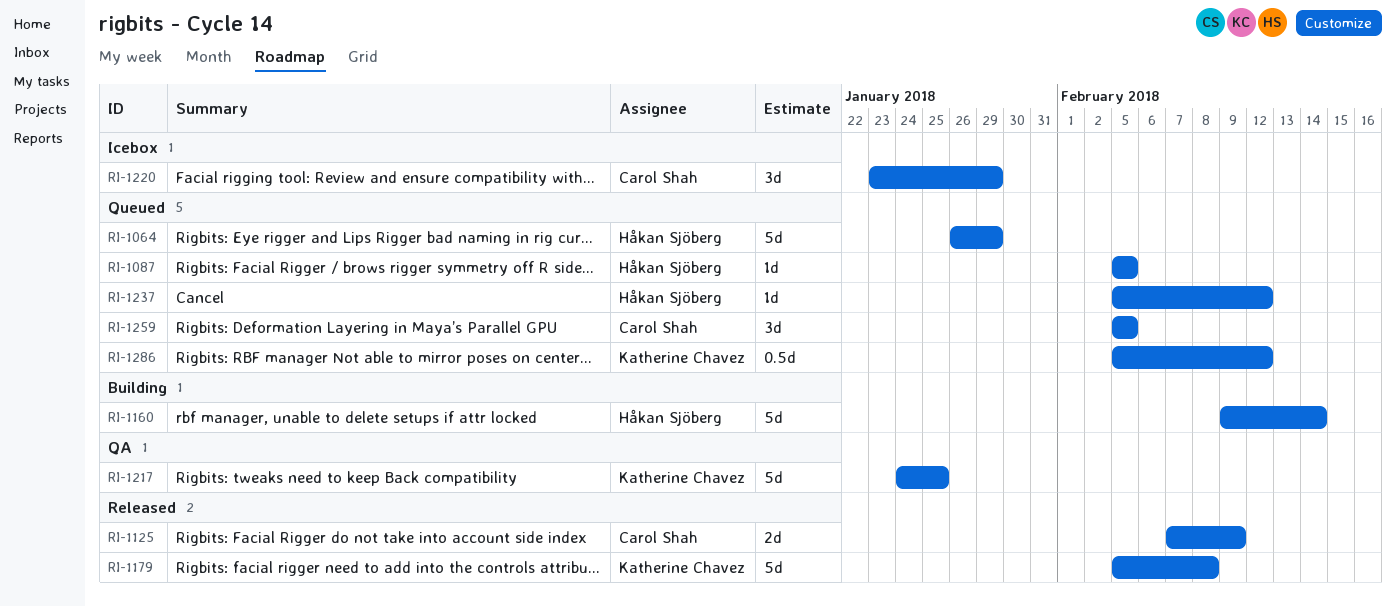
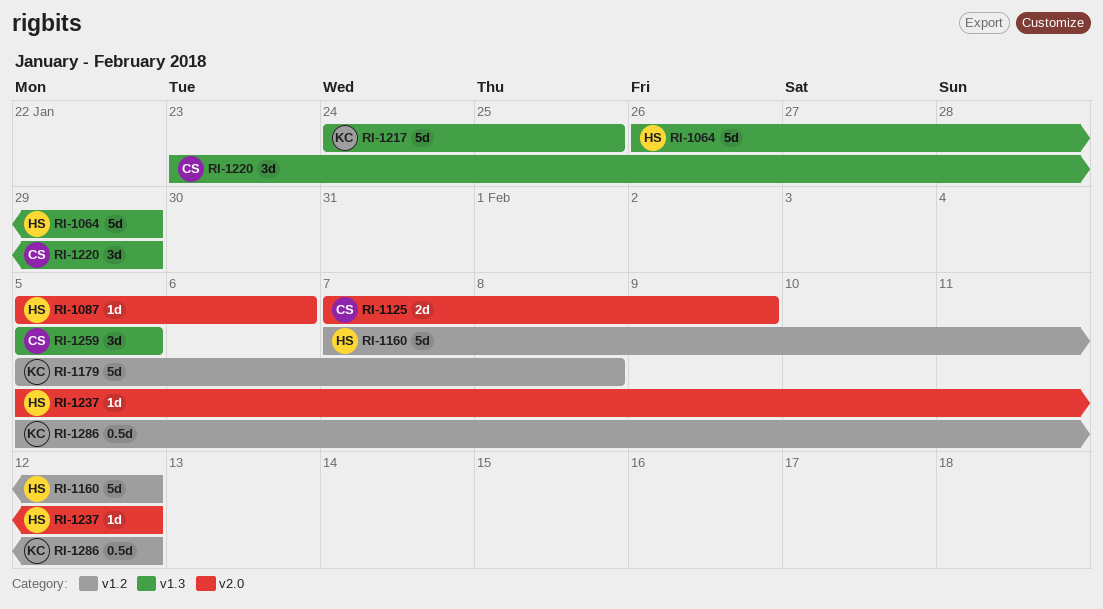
RI-1087, due: Feb 5 -> Feb 6
RI-1160, start: Feb 9 -> Feb 7
RI-1160, due: Feb 14 -> Feb 12

